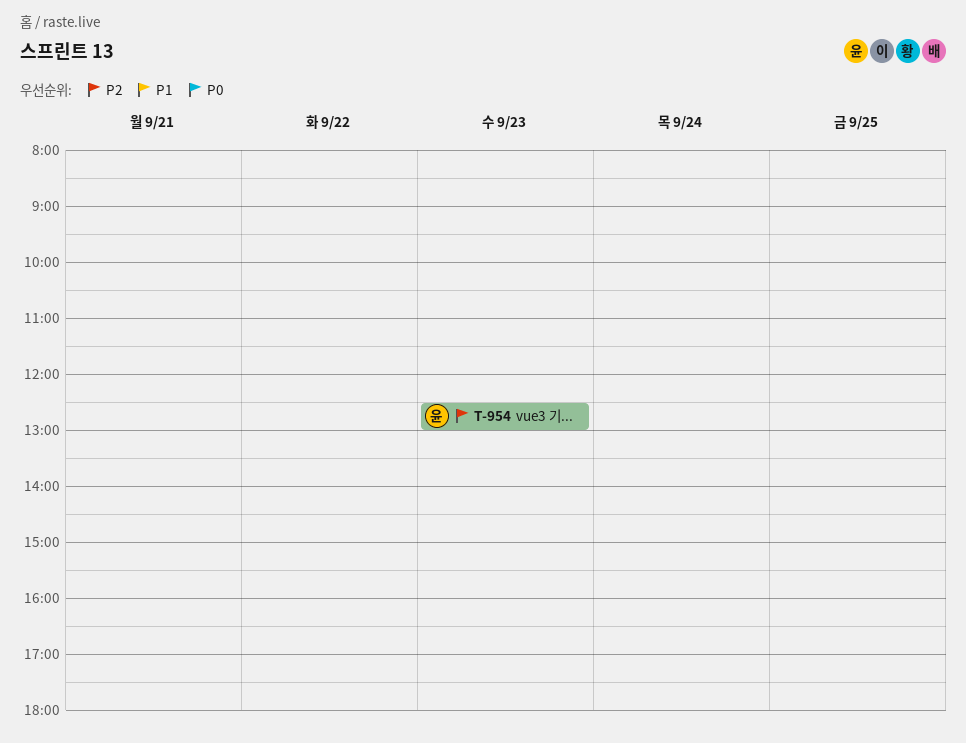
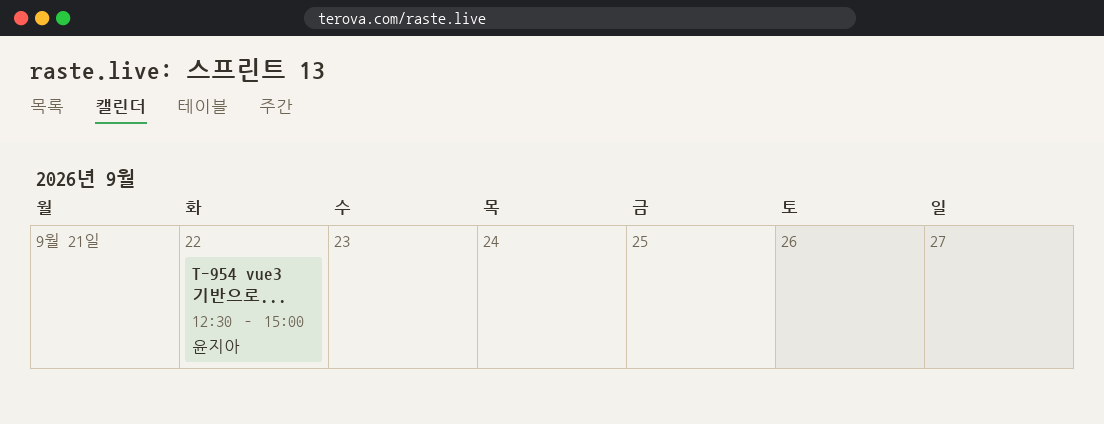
T-954, day: Sep 23 -> Sep 22
T-954, ends: 13:00 -> 15:00

